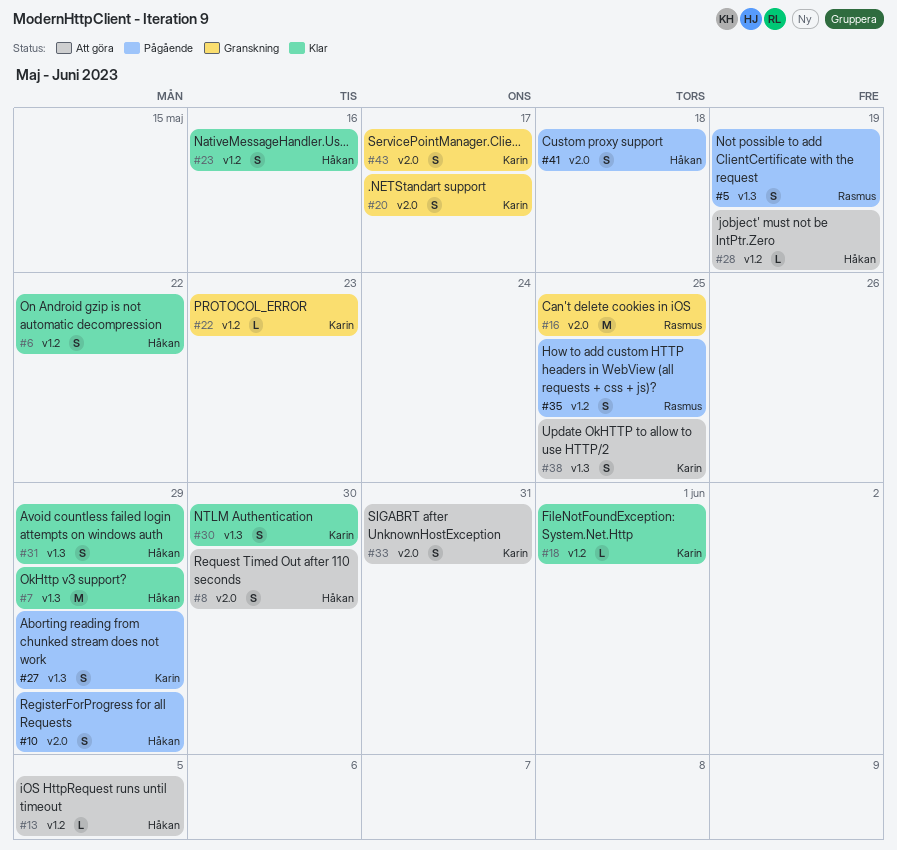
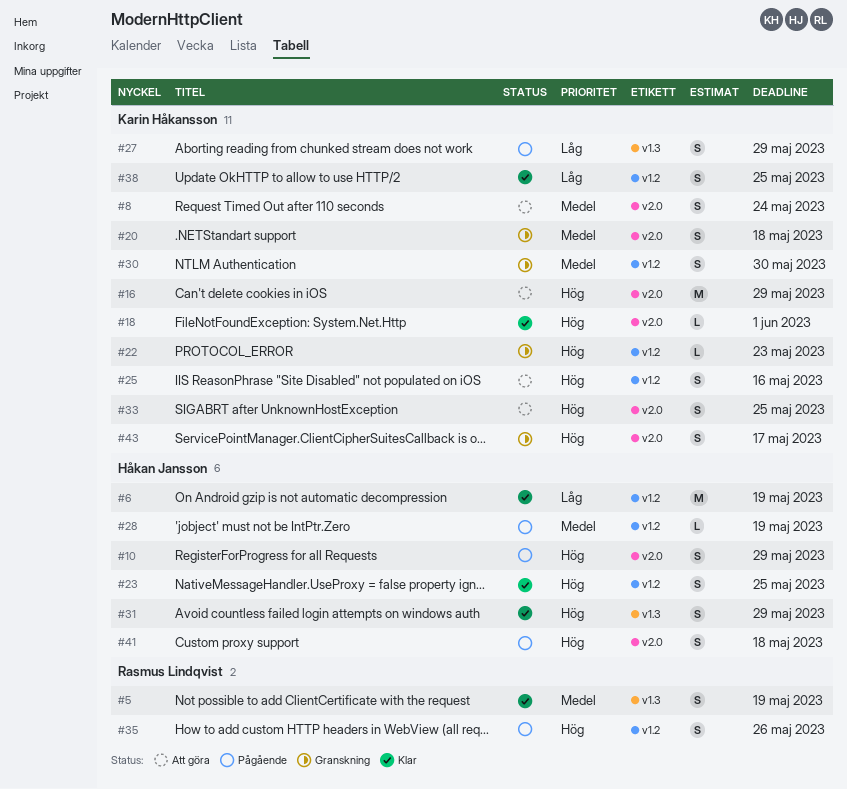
#5, status: Pågående -> Klar
#6, estimate: S -> M
#6, due: May 22 -> May 19
#7: present -> none
#8, owner: Håkan Jansson -> Karin Håkansson
#8, due: May 30 -> May 24
#13: present -> none
#16, status: Granskning -> Att göra
#16, owner: Rasmus Lindqvist -> Karin Håkansson
#16, due: May 25 -> May 29
#18, label: v1.2 -> v2.0
#20, due: May 17 -> May 18
#23, due: May 16 -> May 25
#25: none -> present
#28, status: Att göra -> Pågående
#30, status: Klar -> Granskning
#30, label: v1.3 -> v1.2
#33, due: May 31 -> May 25
#35, due: May 25 -> May 26
#38, status: Att göra -> Klar
#38, label: v1.3 -> v1.2

